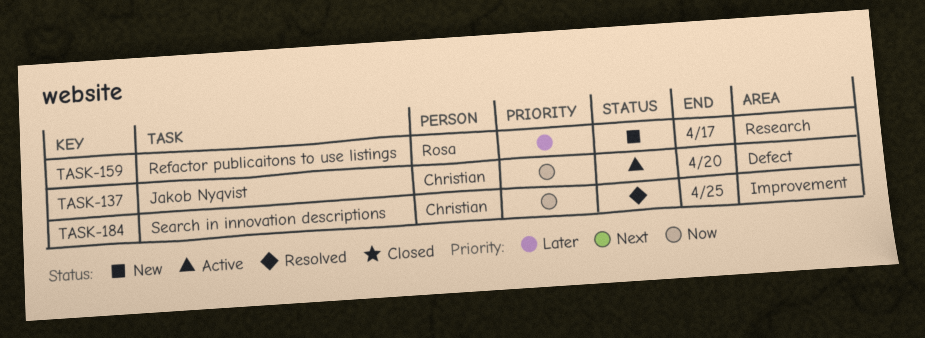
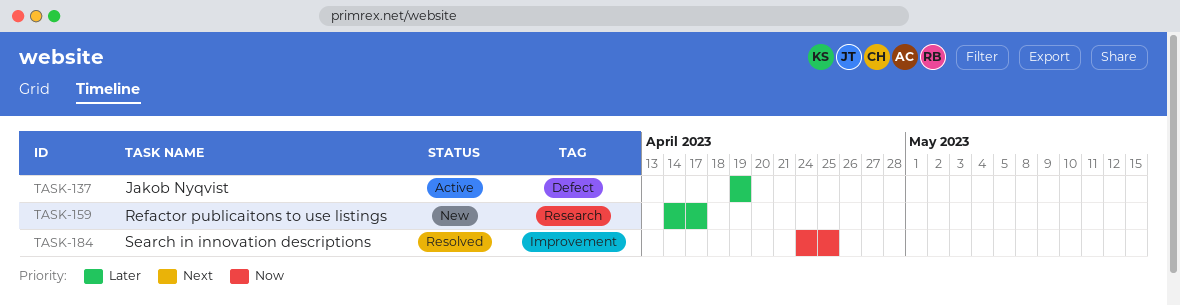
TASK-137, priority: Now -> Later
TASK-137, due: Apr 20 -> Apr 19

